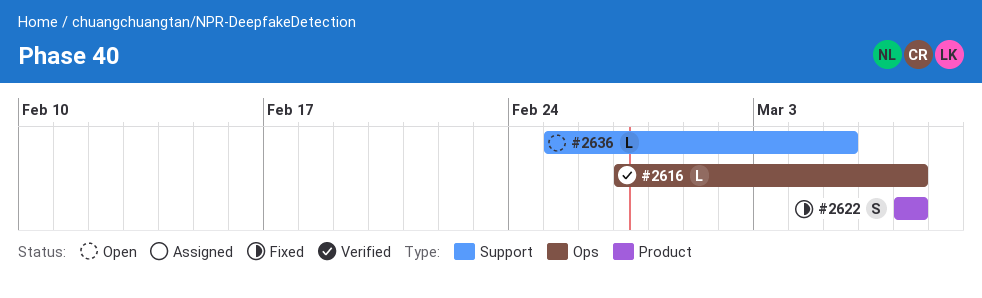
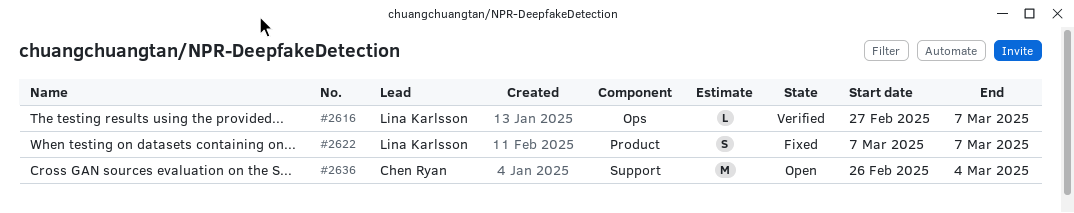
#2636, estimate: L -> M
#2636, start: Feb 25 -> Feb 26
#2636, due: Mar 5 -> Mar 4

